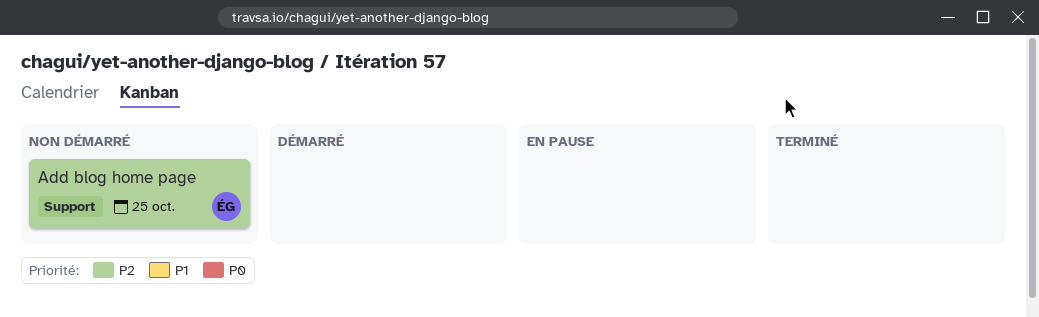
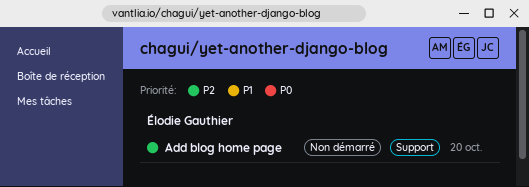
Add blog home page, due: Oct 25 -> Oct 20

